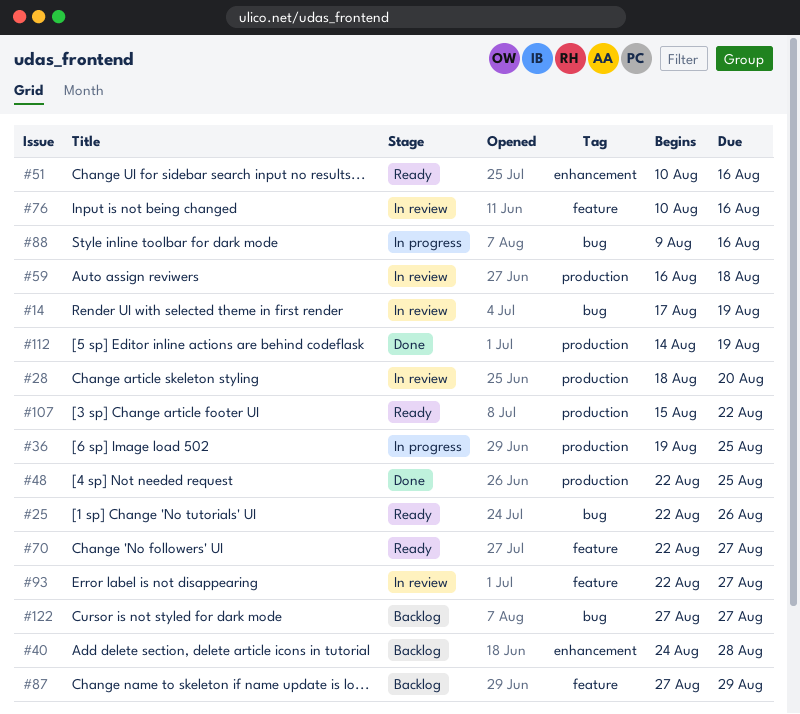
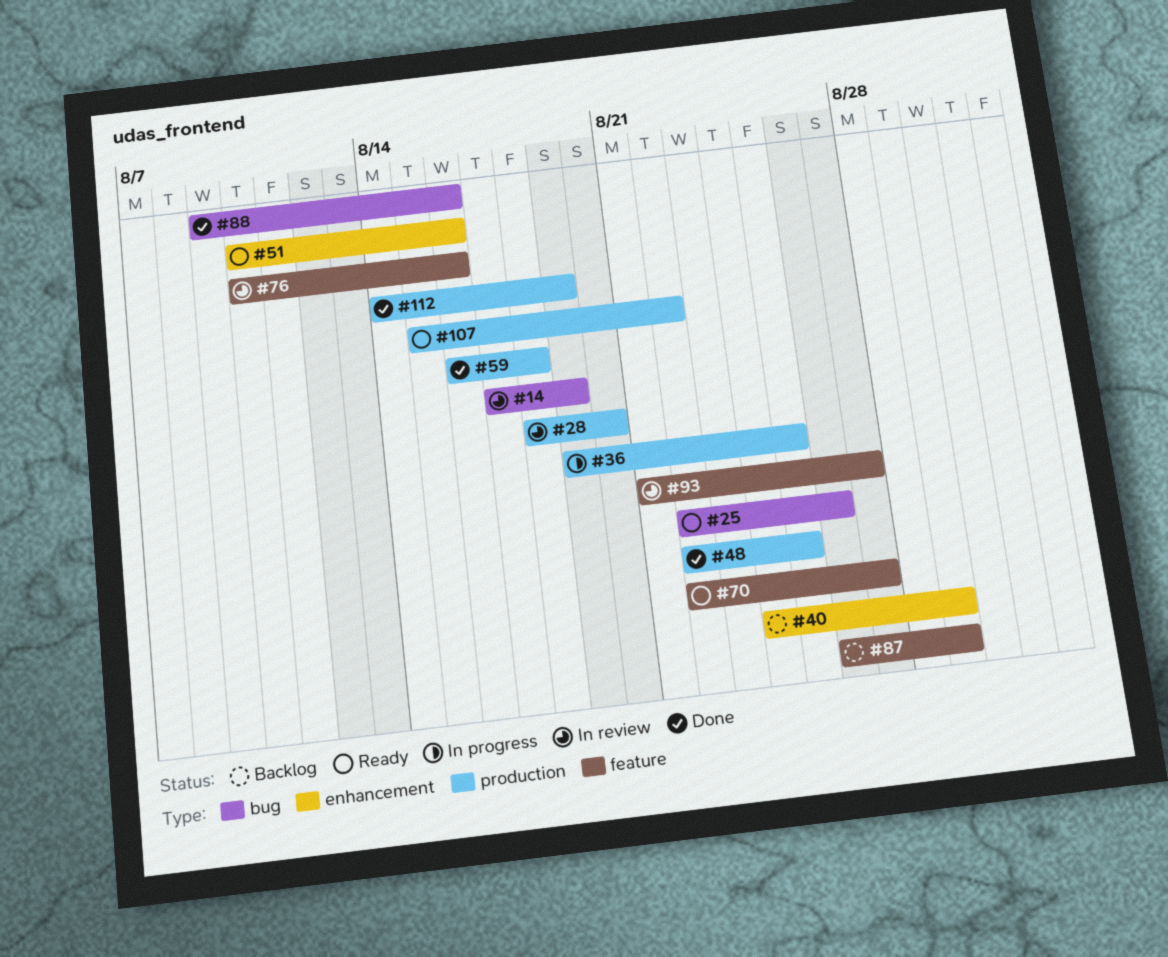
#40, due: Aug 28 -> Aug 29
#59, status: In review -> Done
#87, start: Aug 27 -> Aug 26
#88, status: In progress -> Done
#93, start: Aug 22 -> Aug 21
#122: present -> none

